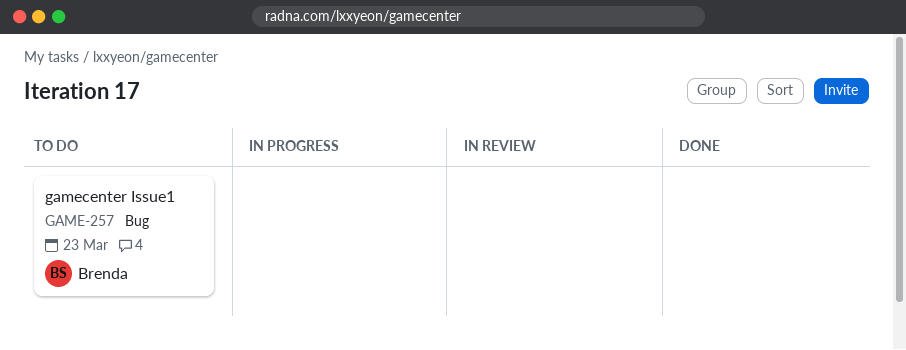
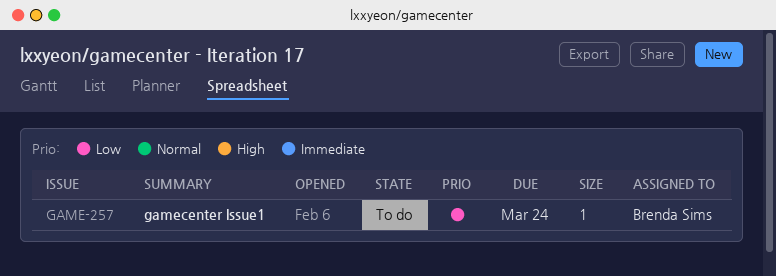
GAME-257, due: Mar 23 -> Mar 24

